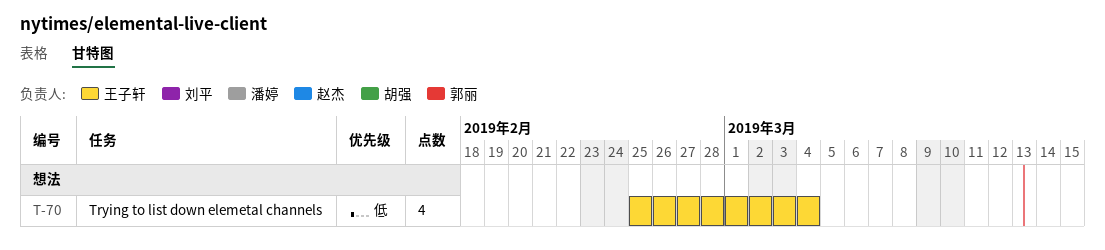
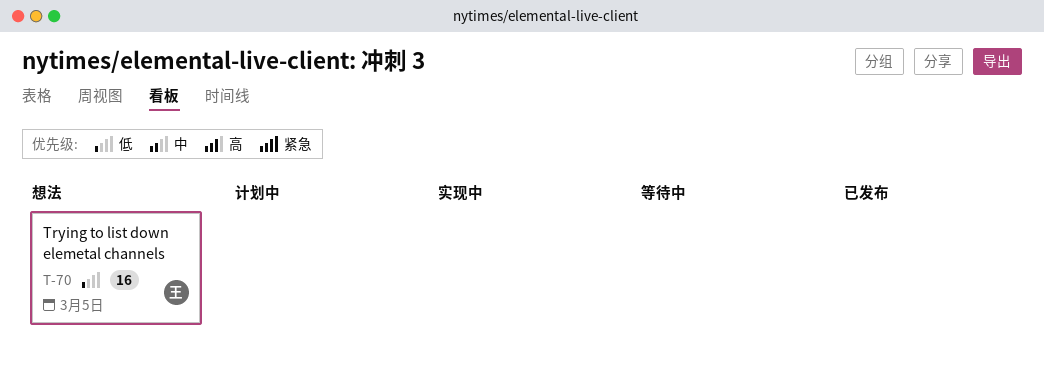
T-70, estimate: 4 -> 16
T-70, due: Mar 4 -> Mar 5

